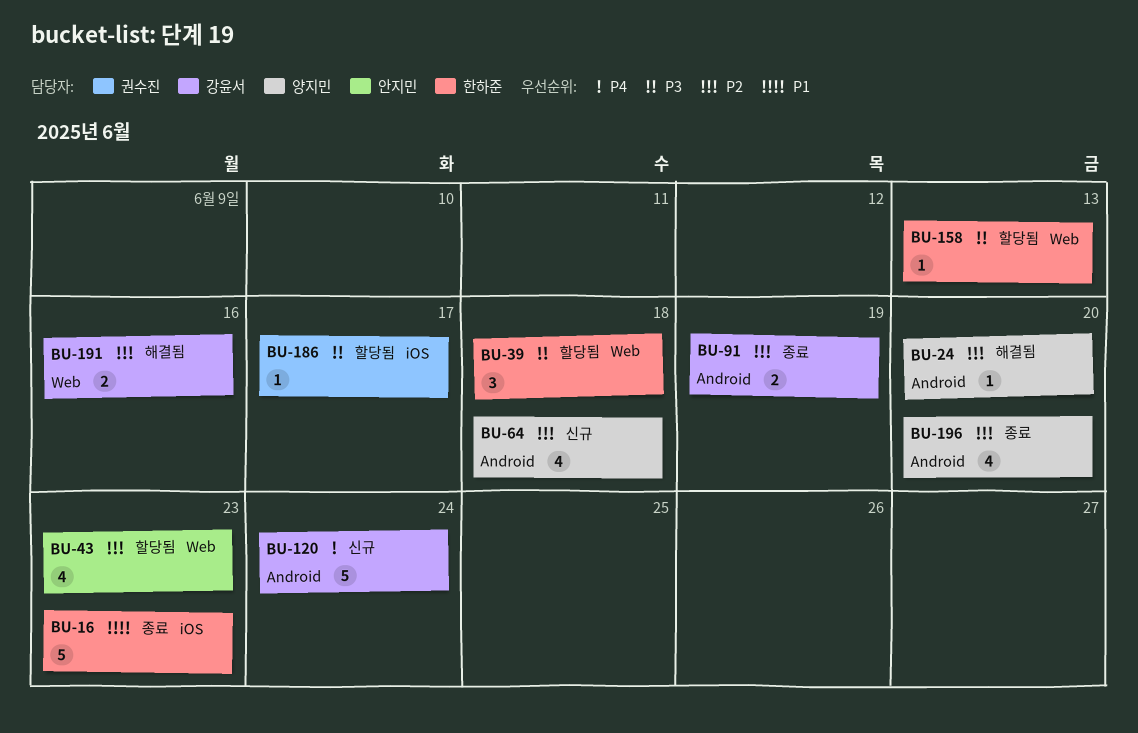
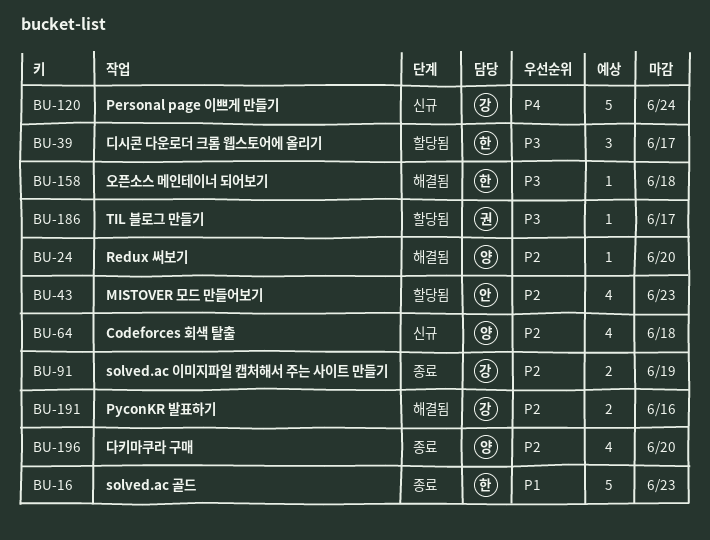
BU-39, due: Jun 18 -> Jun 17
BU-158, status: 할당됨 -> 해결됨
BU-158, due: Jun 13 -> Jun 18

